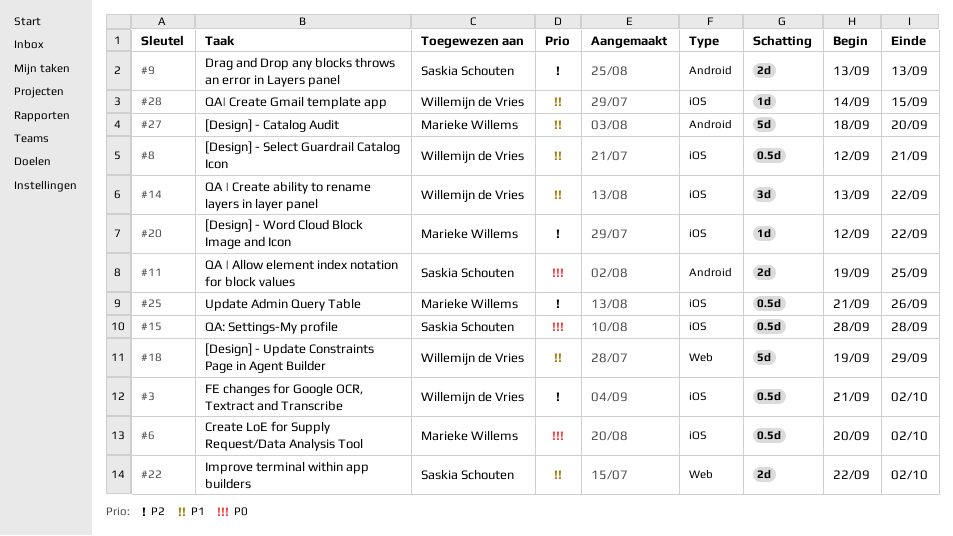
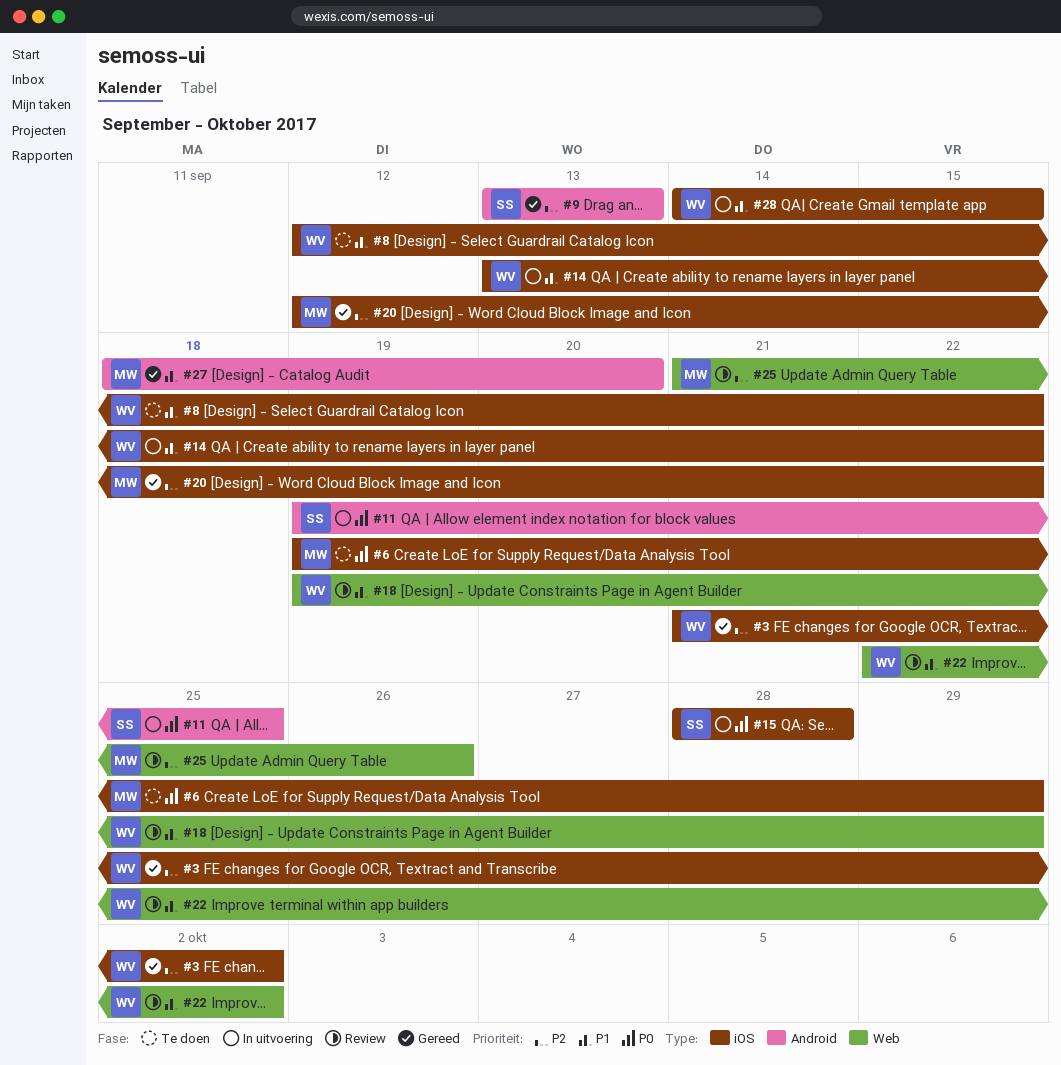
#6, start: Sep 20 -> Sep 19
#6, due: Oct 2 -> Sep 29
#8, due: Sep 21 -> Sep 22
#22, owner: Saskia Schouten -> Willemijn de Vries
#25, label: iOS -> Web

